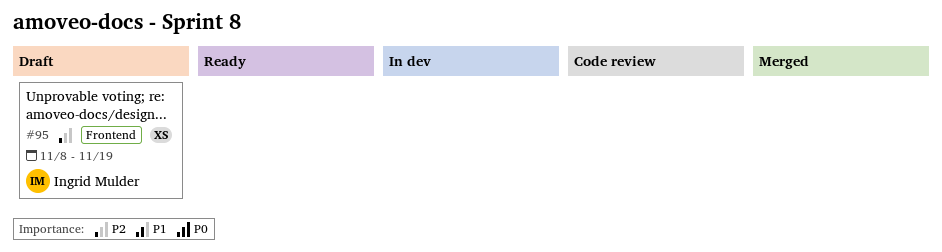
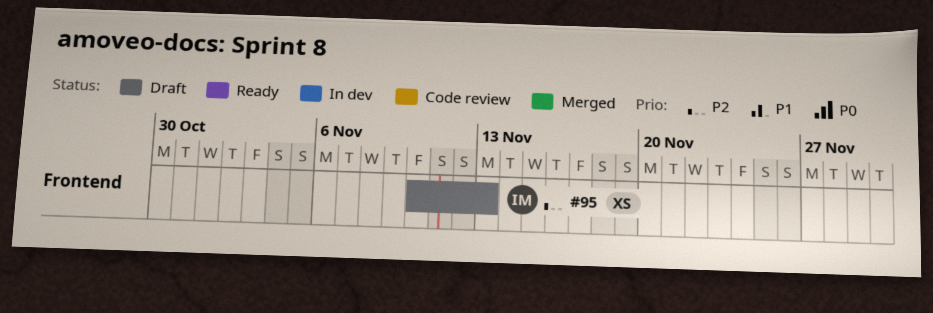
#95, start: Nov 8 -> Nov 10
#95, due: Nov 19 -> Nov 13

